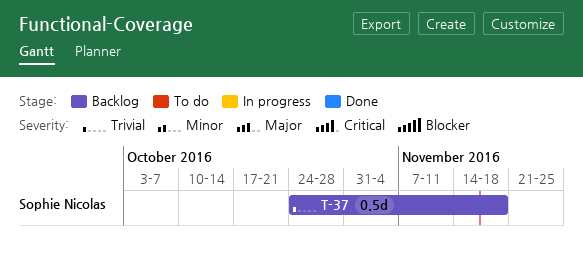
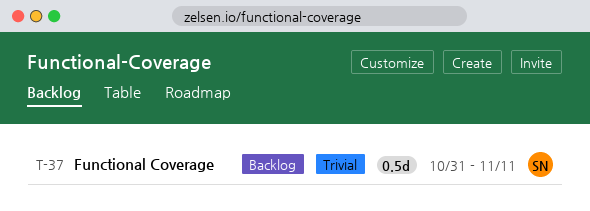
T-37, start: Oct 24 -> Oct 31
T-37, due: Nov 18 -> Nov 11

